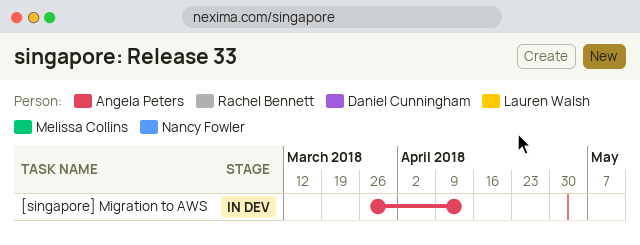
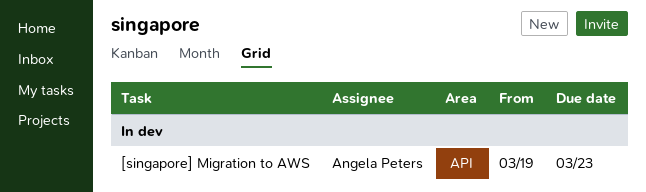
[singapore] Migration to AWS, start: Mar 26 -> Mar 19
[singapore] Migration to AWS, due: Apr 13 -> Mar 23

